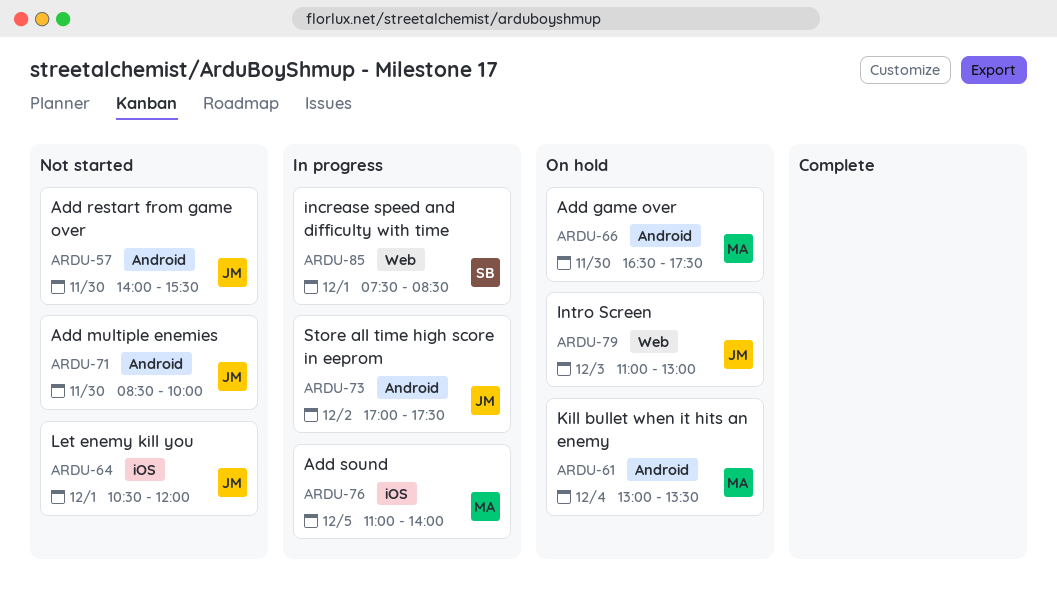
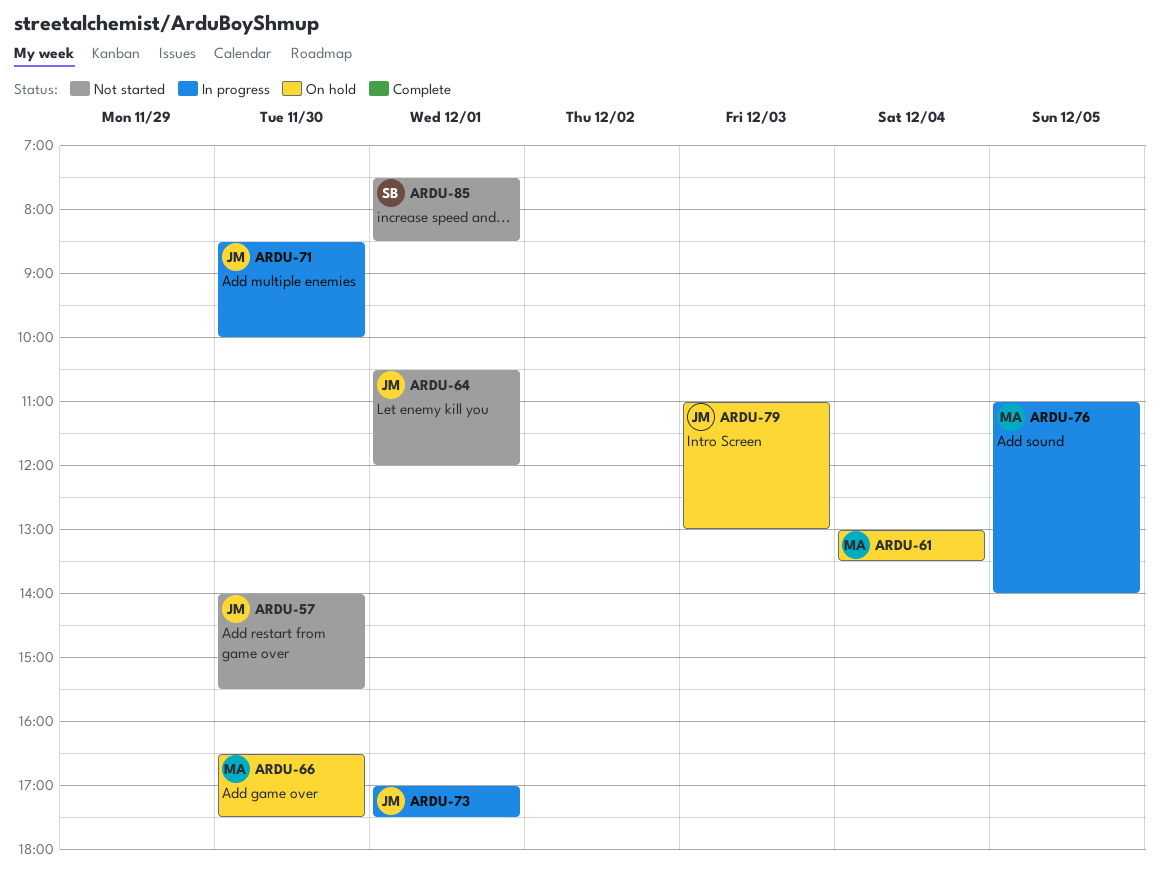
ARDU-71, status: Not started -> In progress
ARDU-73, day: Dec 2 -> Dec 1
ARDU-85, status: In progress -> Not started

